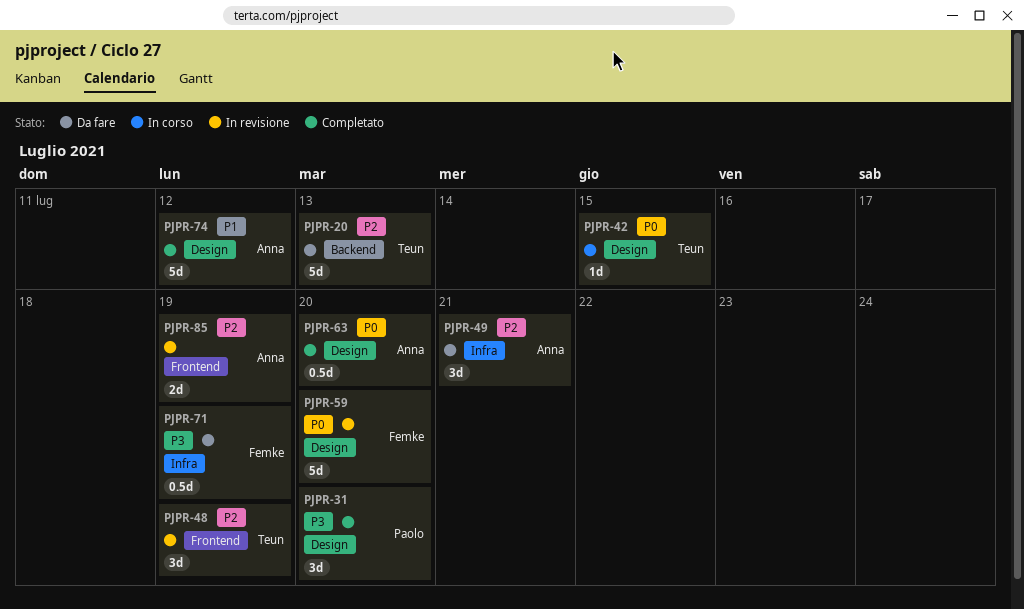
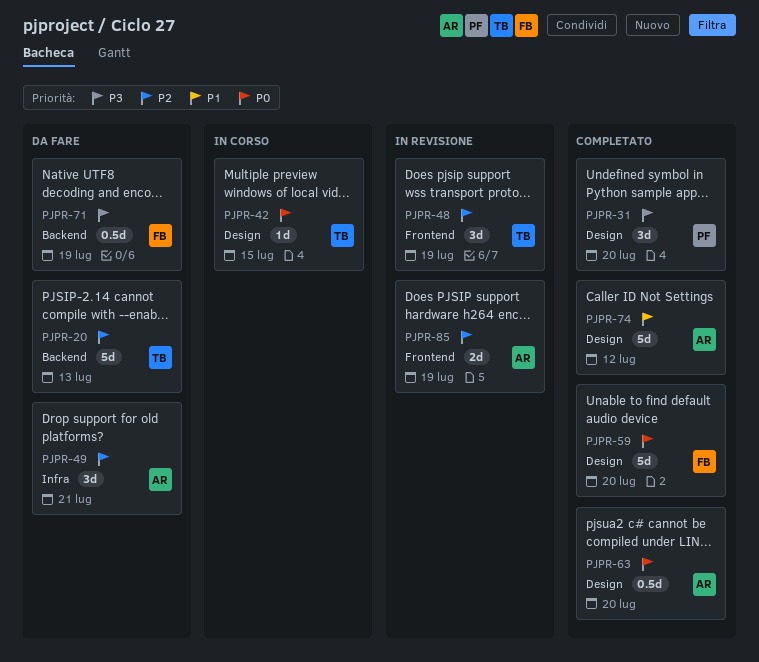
PJPR-59, status: In revisione -> Completato
PJPR-71, label: Infra -> Backend

